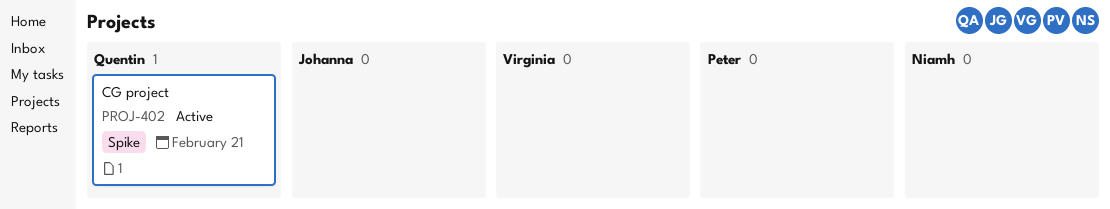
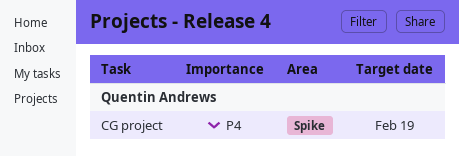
CG project, due: Feb 21 -> Feb 19

